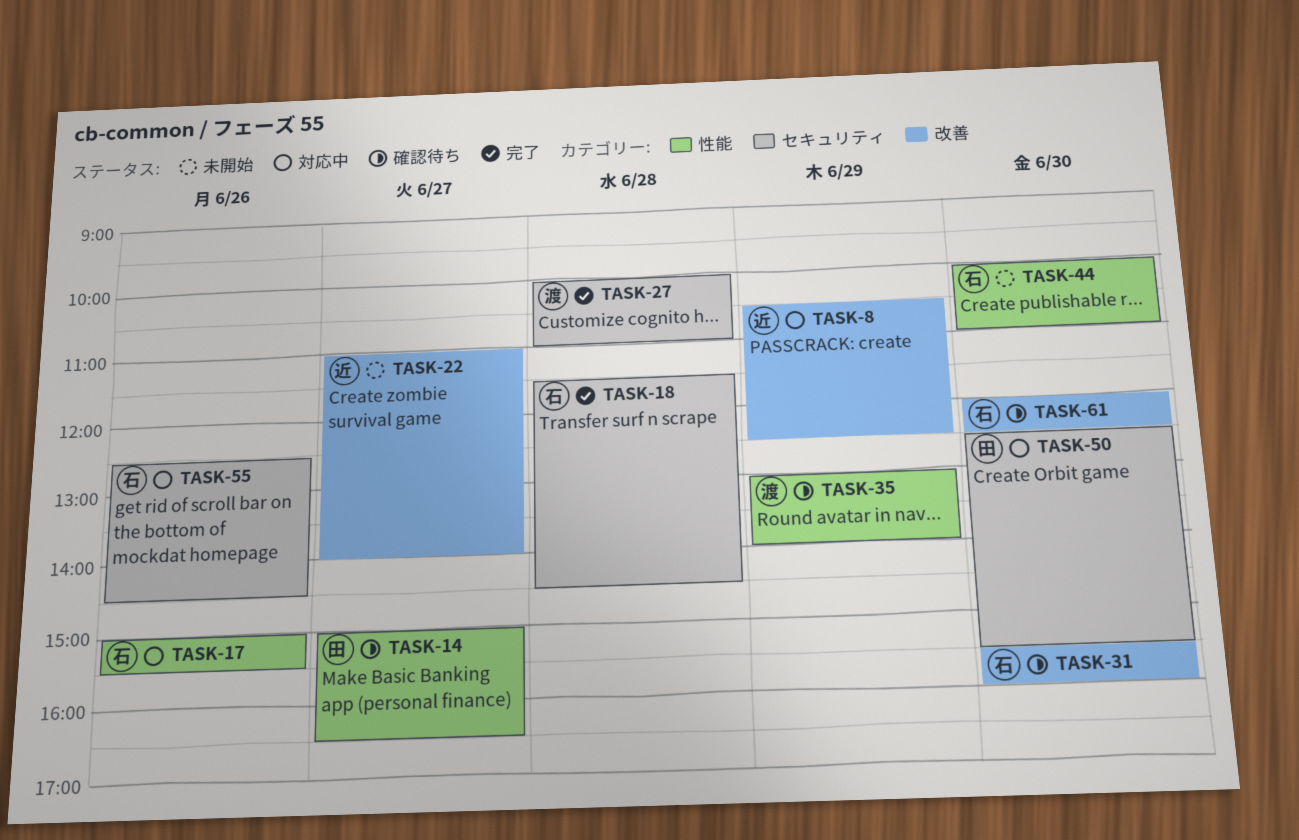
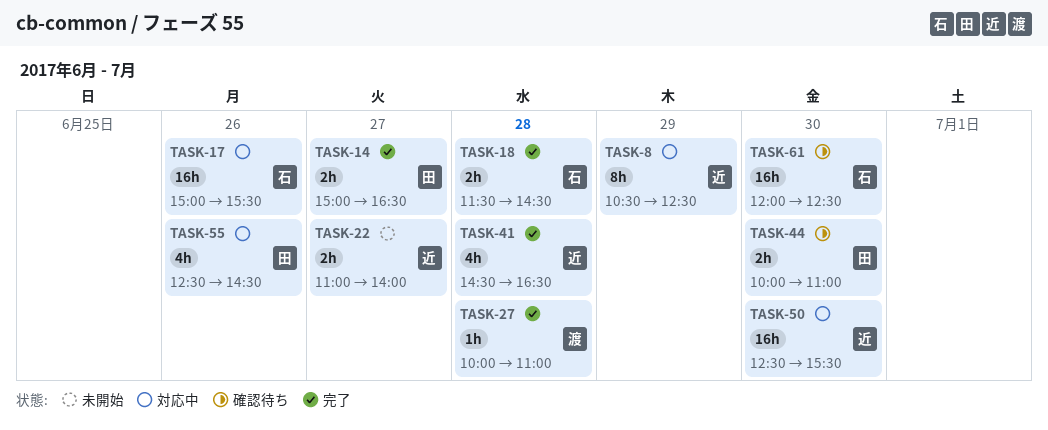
TASK-14, status: 確認待ち -> 完了
TASK-31: present -> none
TASK-35: present -> none
TASK-41: none -> present
TASK-44, status: 未開始 -> 確認待ち
TASK-44, owner: 石 -> 田
TASK-50, owner: 田 -> 近
TASK-55, owner: 石 -> 田

